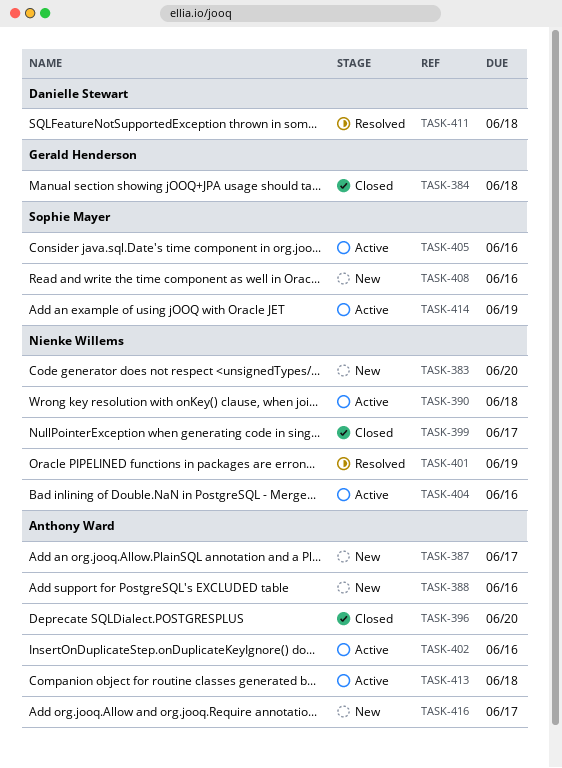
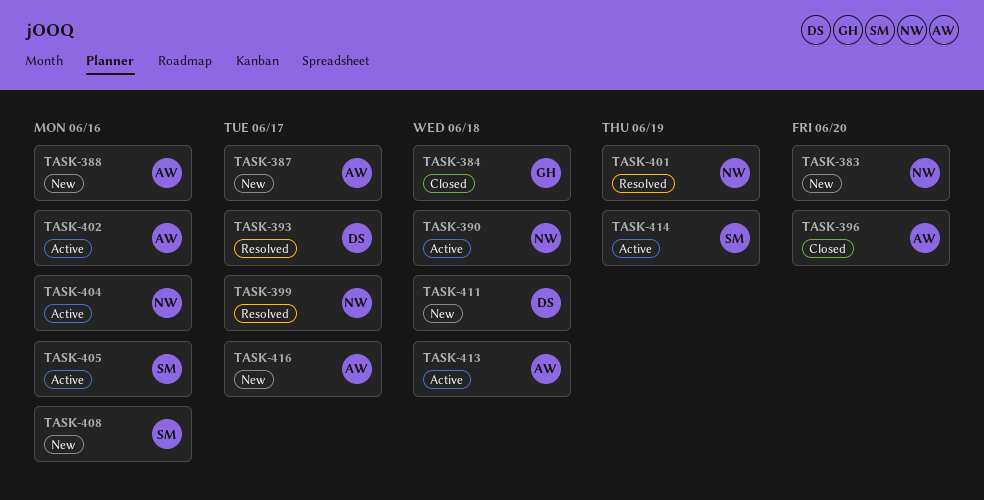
TASK-393: none -> present
TASK-399, status: Closed -> Resolved
TASK-411, status: Resolved -> New

